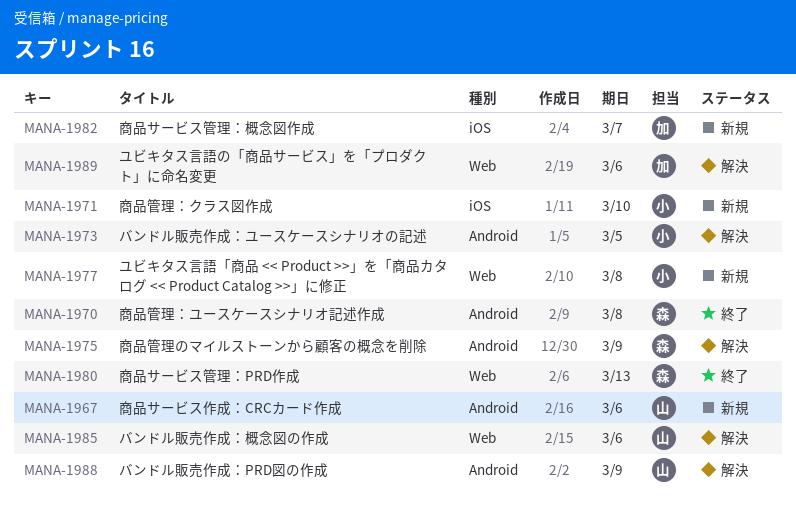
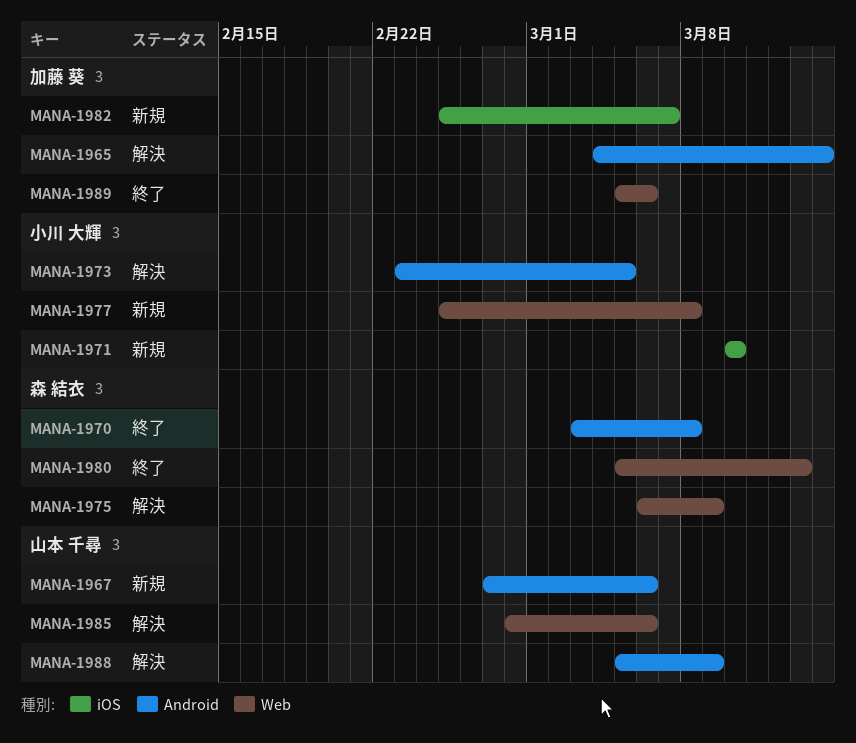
MANA-1965: none -> present
MANA-1975, label: Android -> Web
MANA-1989, status: 解決 -> 終了

